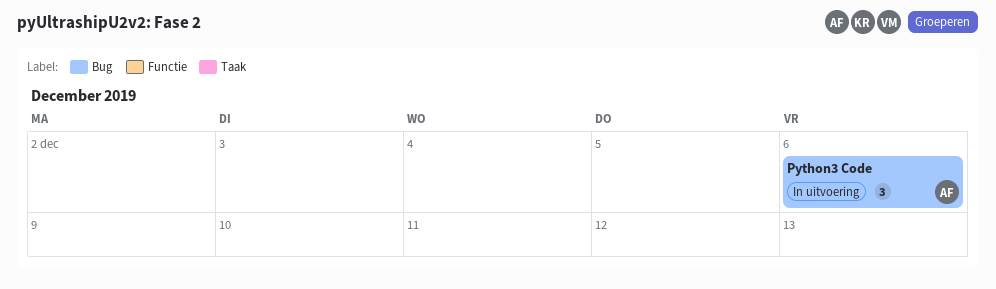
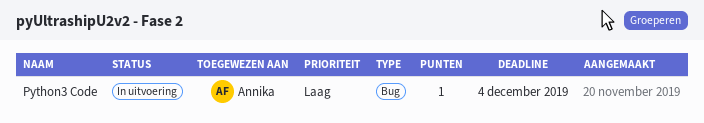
Python3 Code, estimate: 3 -> 1
Python3 Code, due: Dec 6 -> Dec 4

